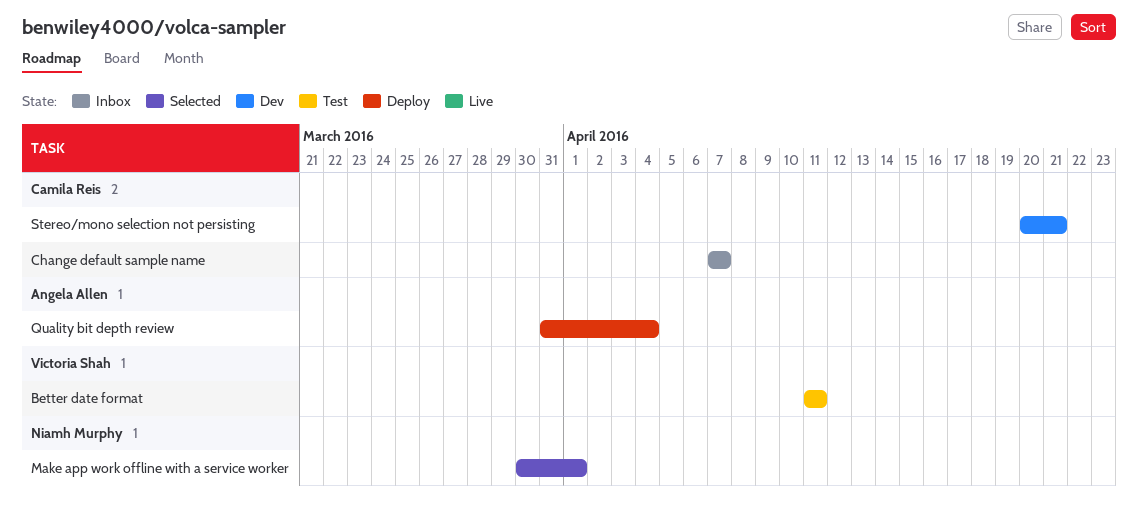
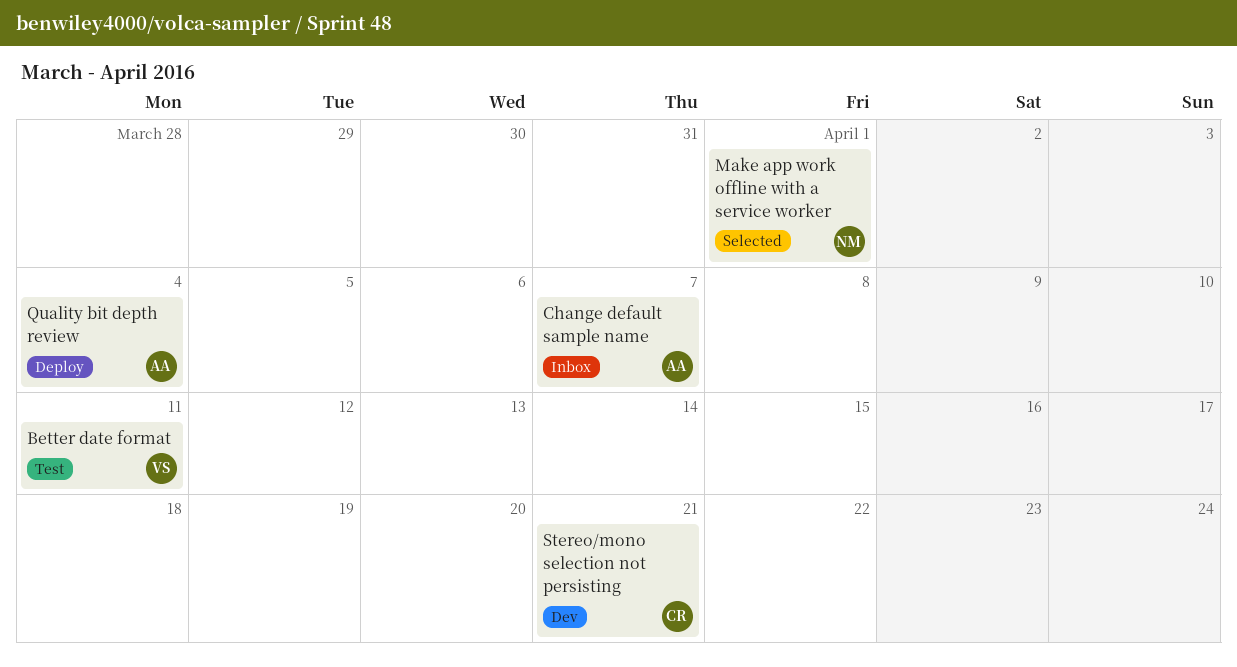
Change default sample name, owner: Camila Reis -> Angela Allen

